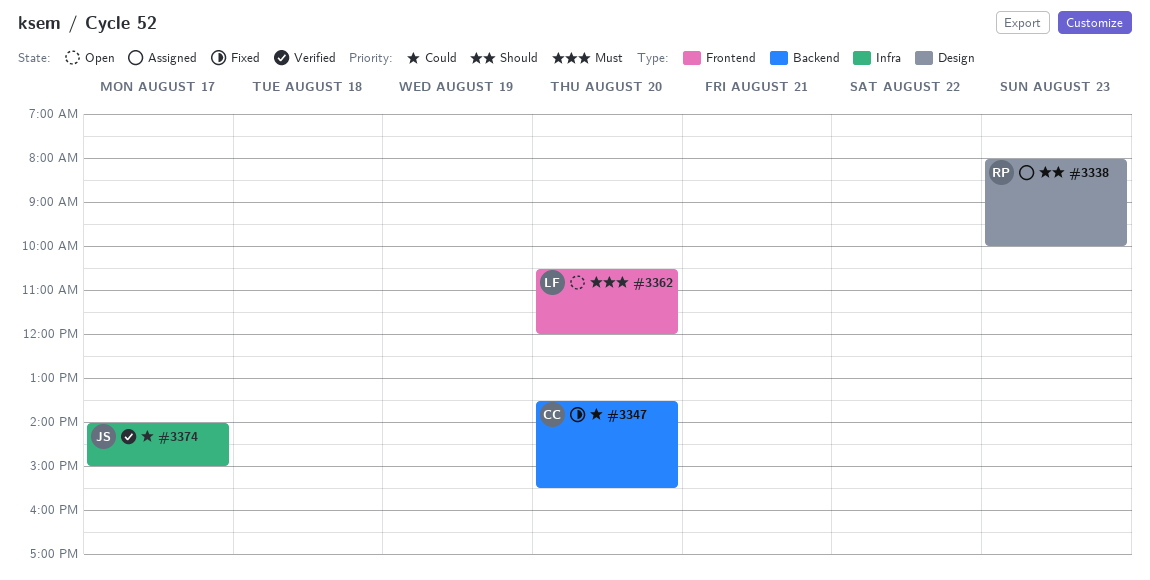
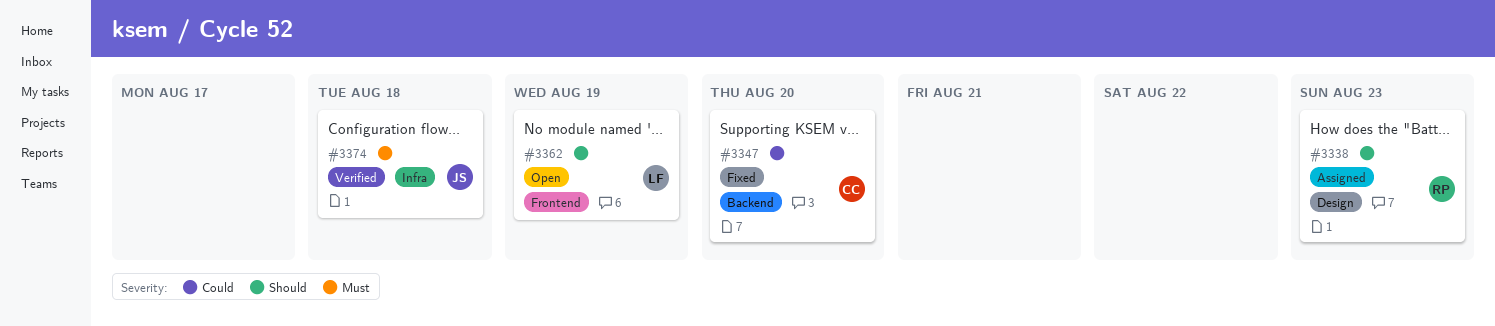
#3362, priority: Must -> Should
#3362, day: Aug 20 -> Aug 19
#3374, priority: Could -> Must
#3374, day: Aug 17 -> Aug 18

